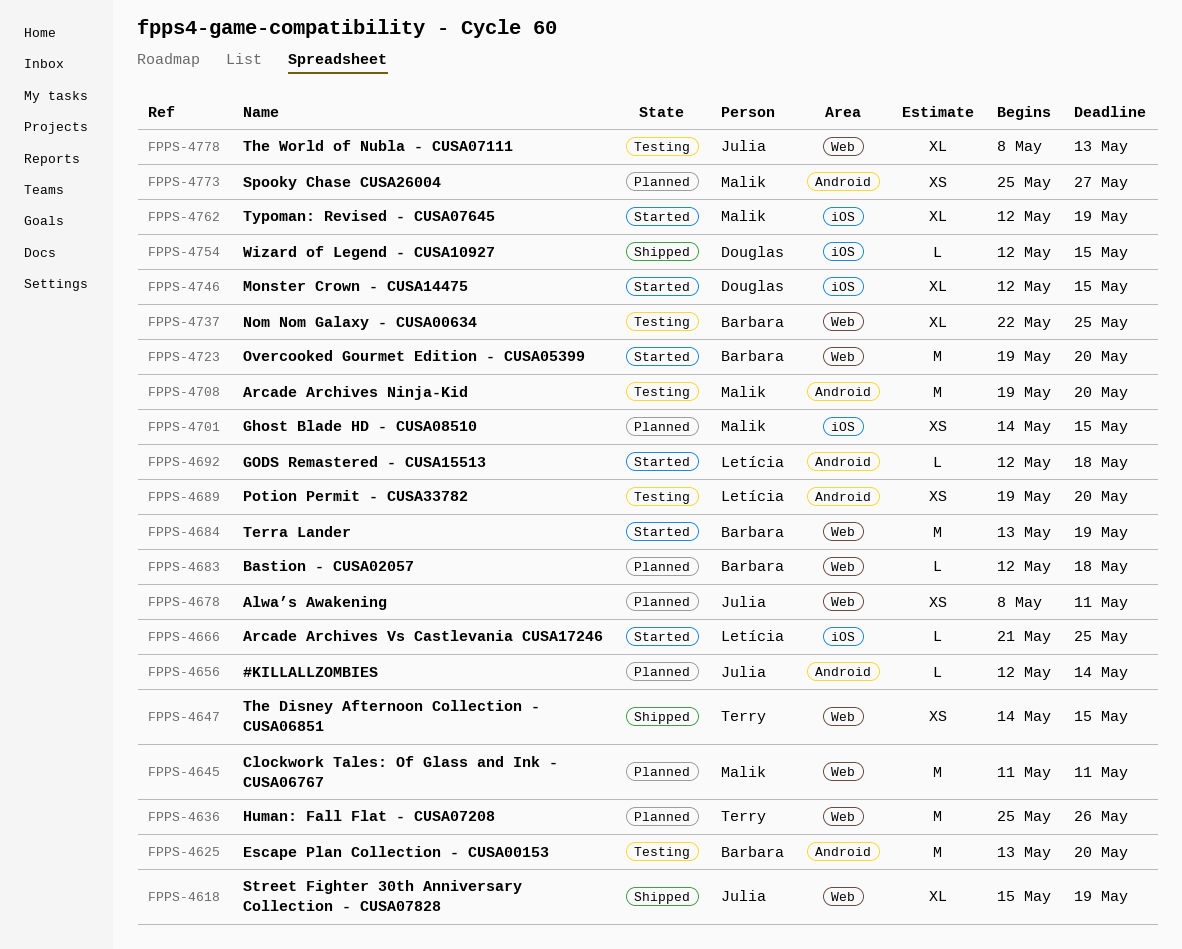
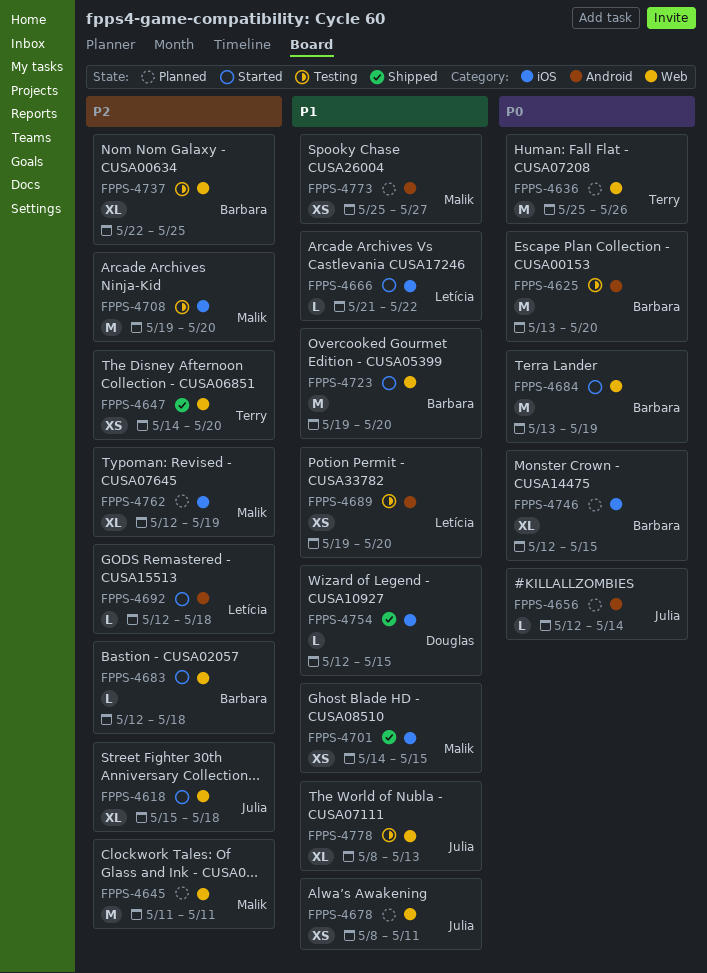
FPPS-4618, status: Shipped -> Started
FPPS-4618, due: May 19 -> May 18
FPPS-4647, due: May 15 -> May 20
FPPS-4666, due: May 25 -> May 22
FPPS-4683, status: Planned -> Started
FPPS-4701, status: Planned -> Shipped
FPPS-4708, label: Android -> iOS
FPPS-4746, status: Started -> Planned
FPPS-4746, owner: Douglas -> Barbara
FPPS-4762, status: Started -> Planned

